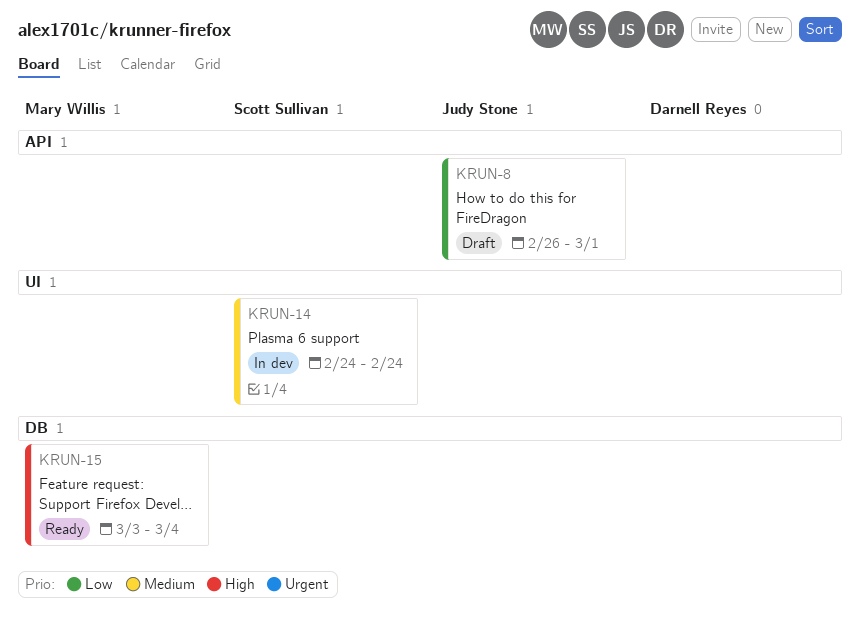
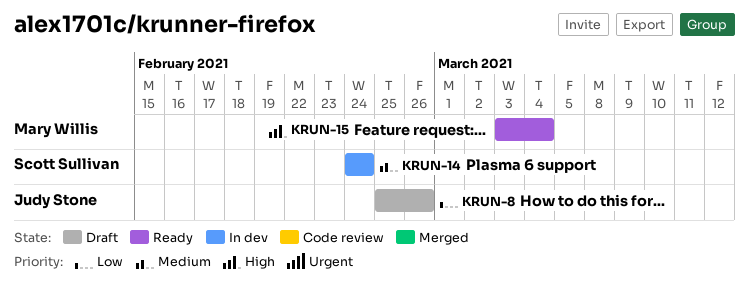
KRUN-8, start: Feb 26 -> Feb 25
KRUN-8, due: Mar 1 -> Feb 26

